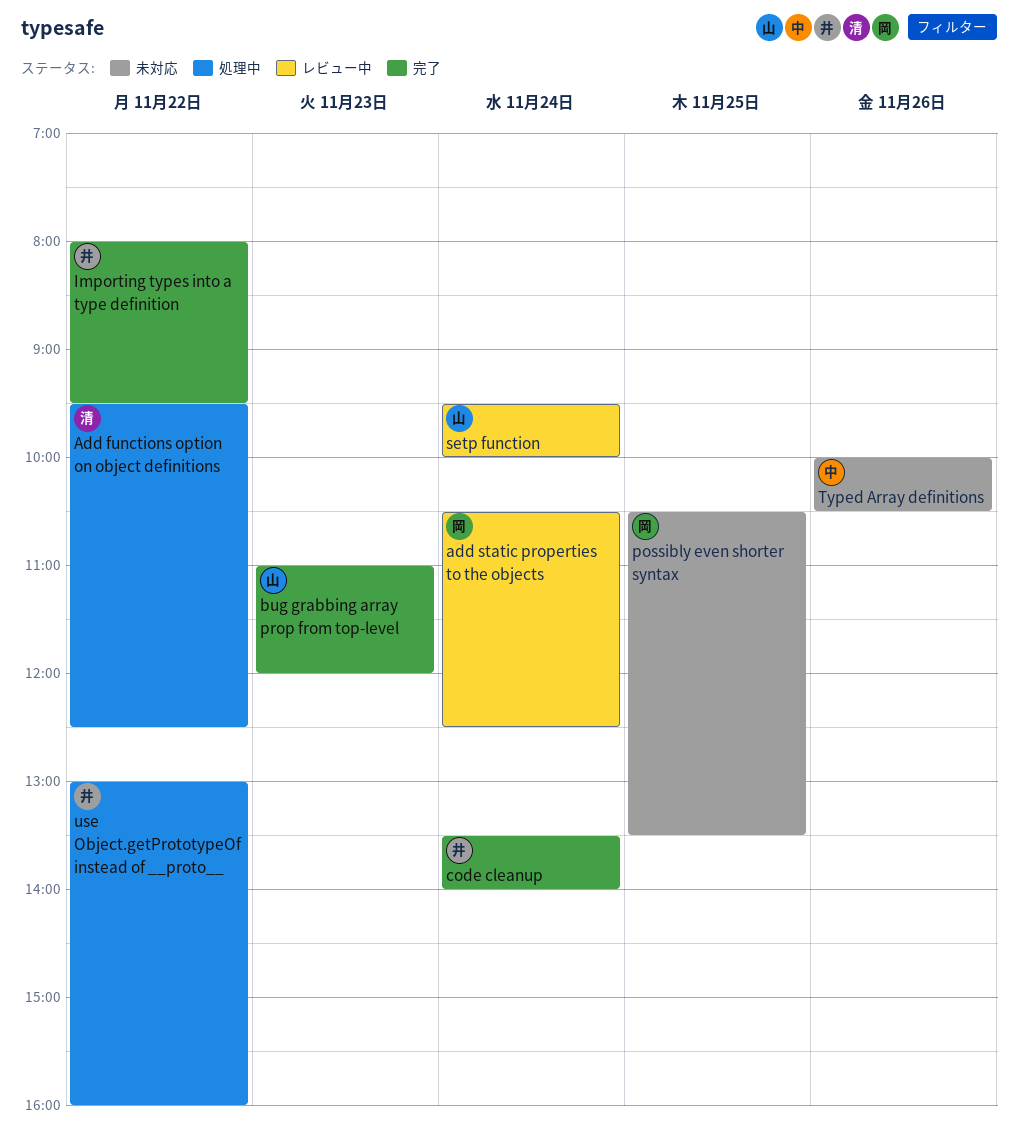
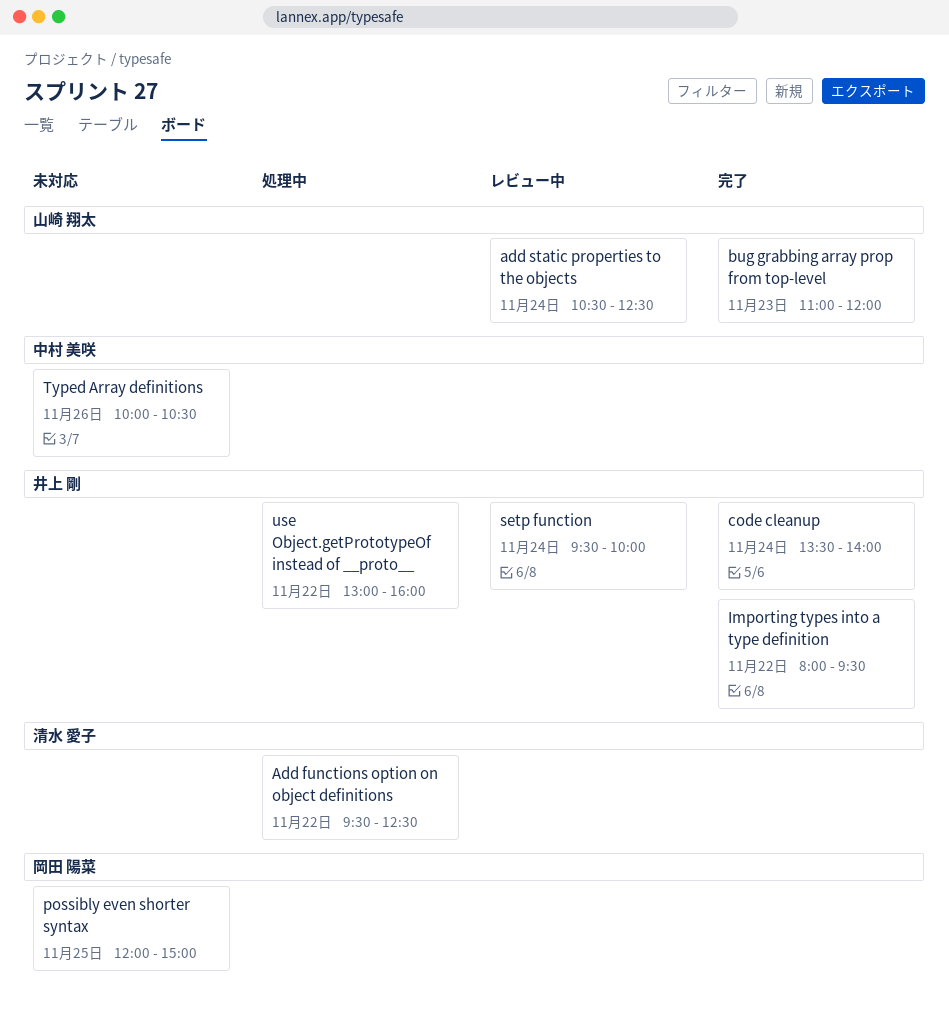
add static properties to the objects, owner: 岡田 陽菜 -> 山崎 翔太
possibly even shorter syntax, begins: 10:30 -> 12:00
possibly even shorter syntax, ends: 13:30 -> 15:00
setp function, owner: 山崎 翔太 -> 井上 剛

